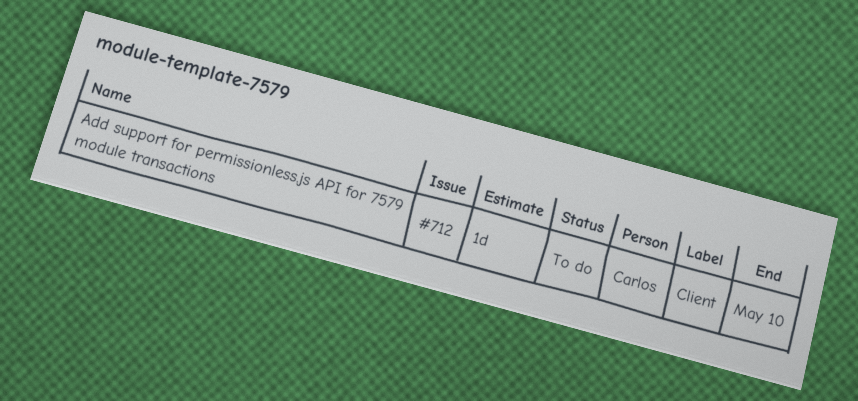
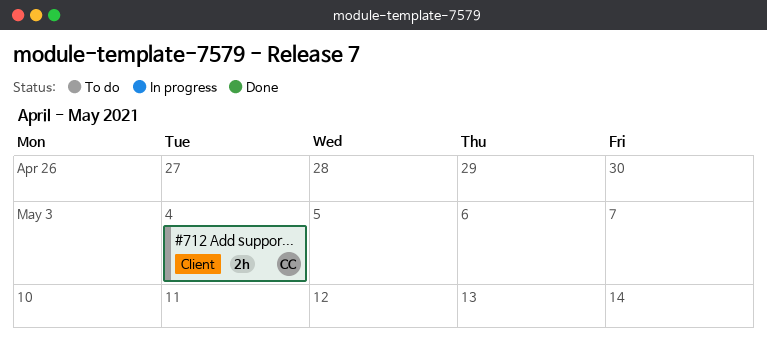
#712, estimate: 1d -> 2h
#712, due: May 10 -> May 4

